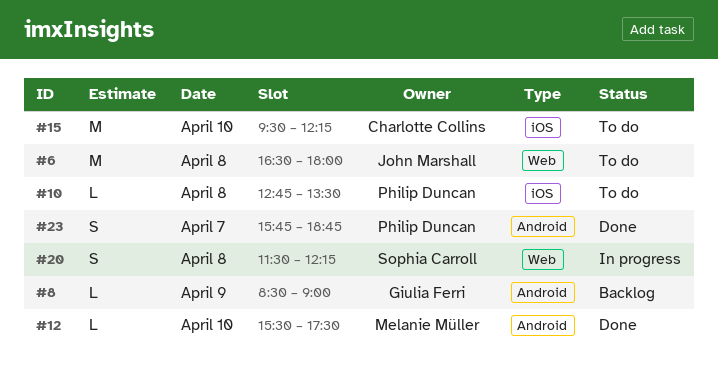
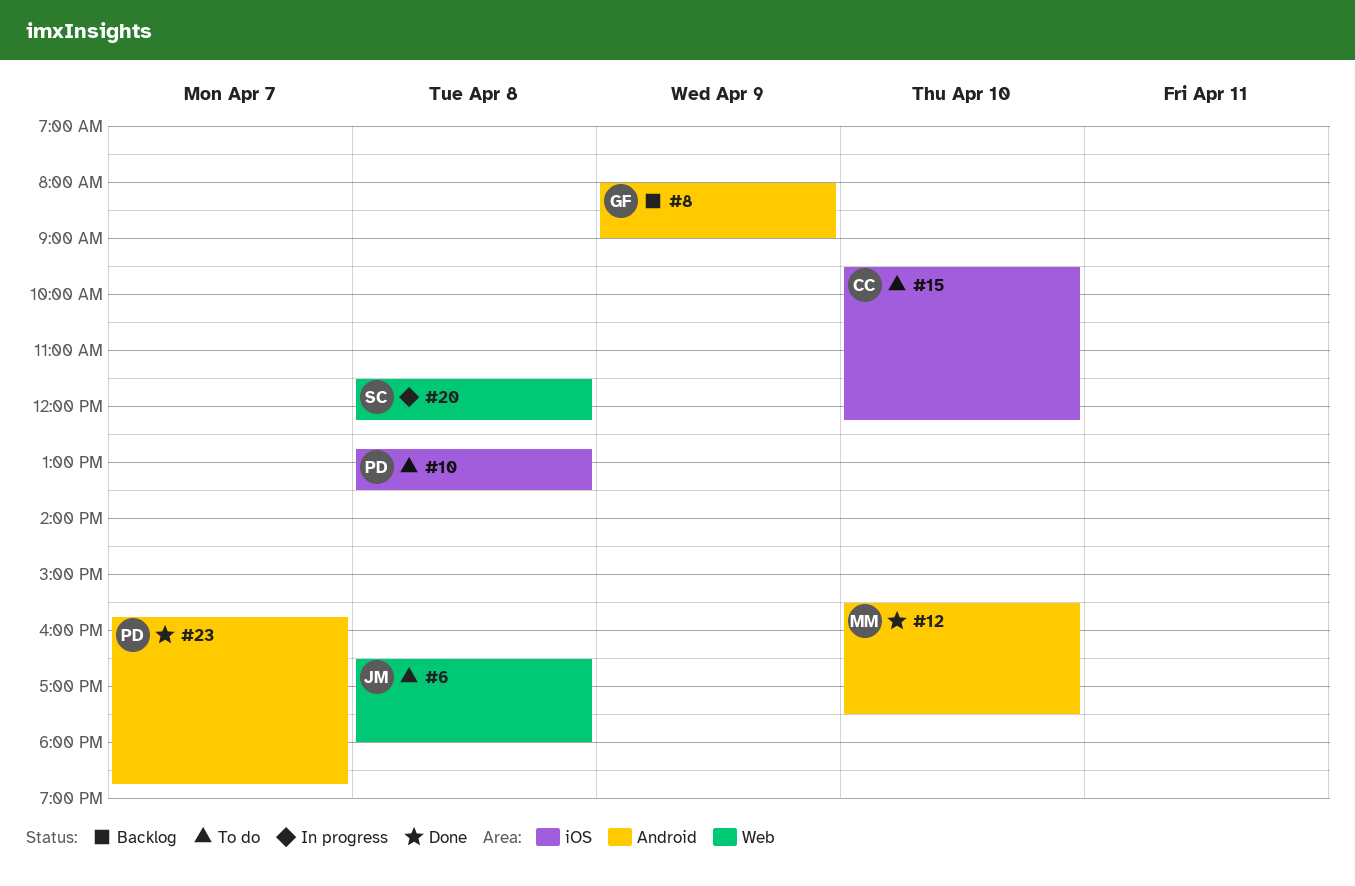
#8, begins: 08:30 -> 08:00

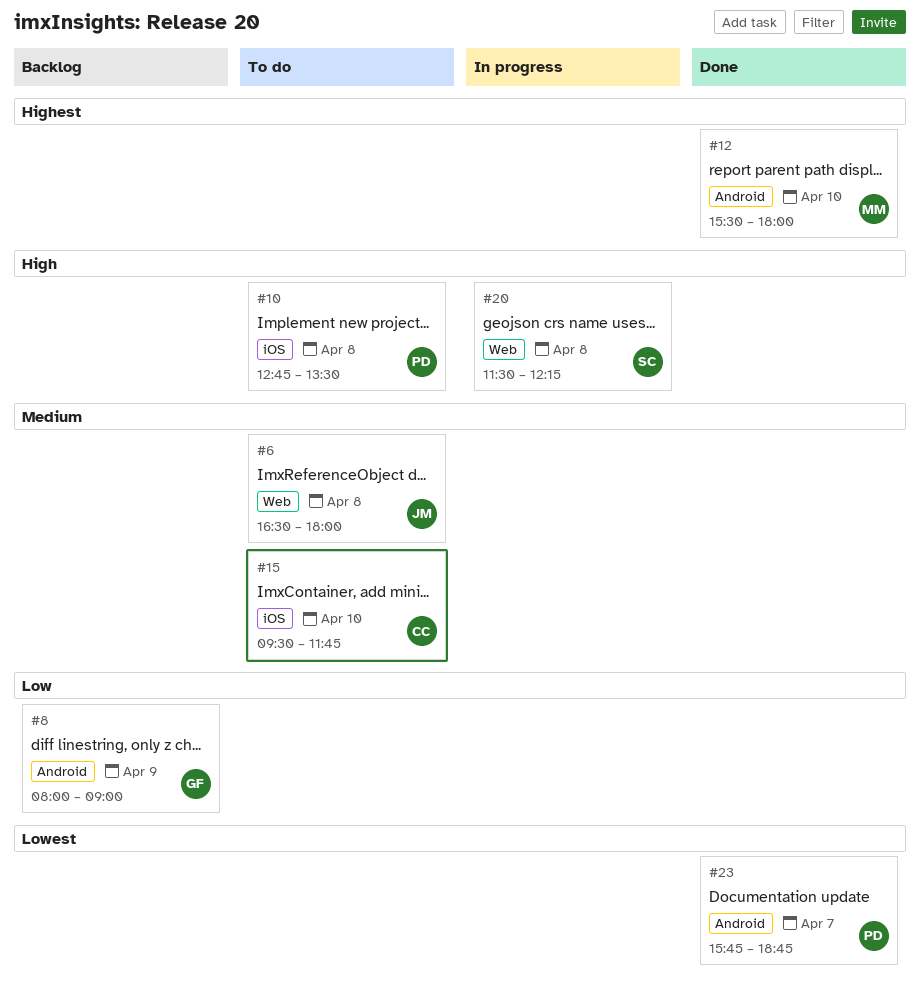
#12, ends: 17:30 -> 18:00
#15, ends: 12:15 -> 11:45

